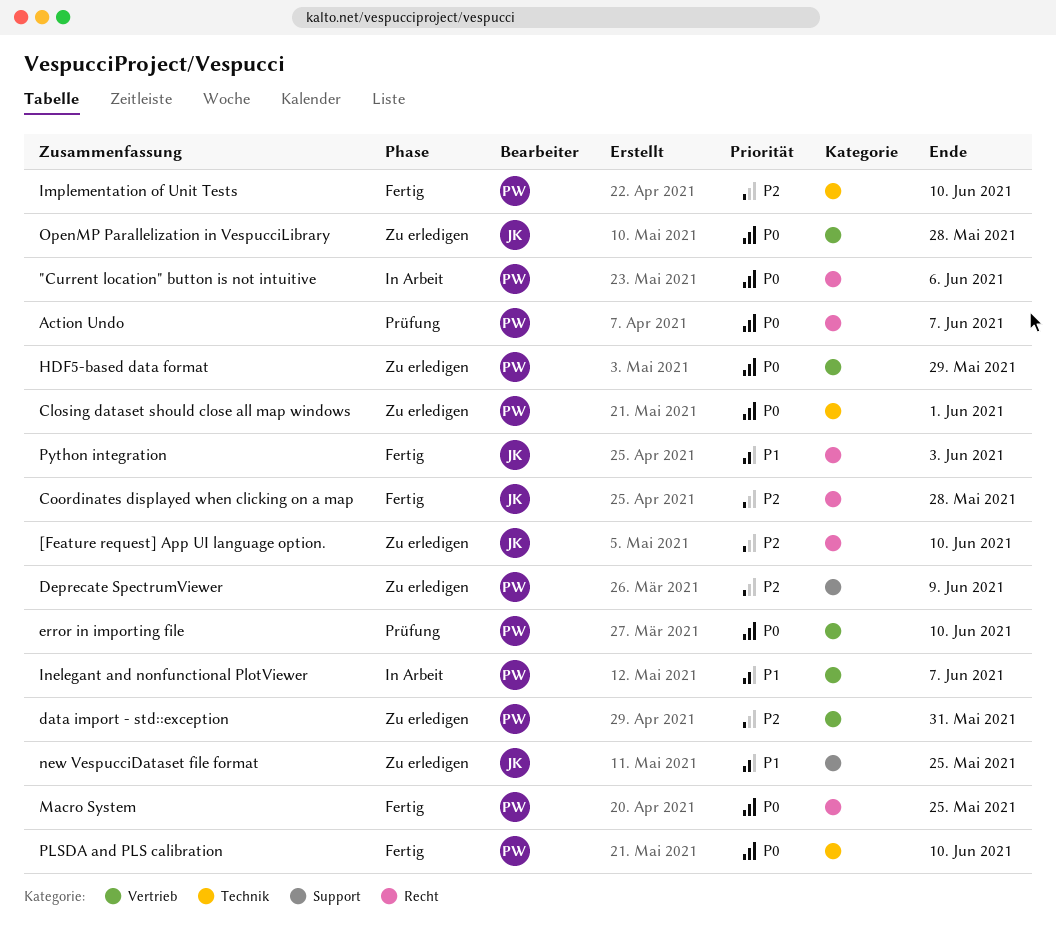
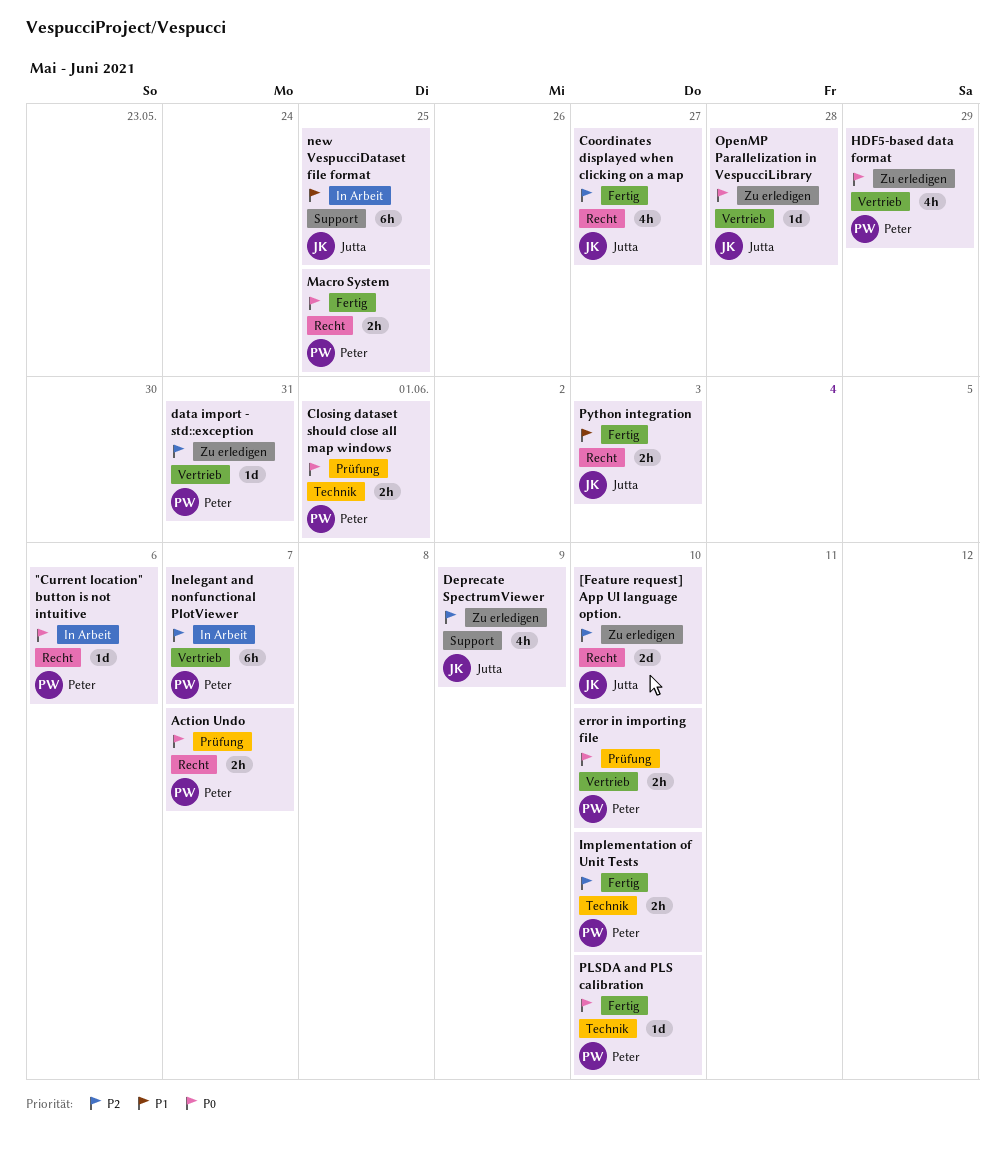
Closing dataset should close all map windows, status: Zu erledigen -> Prüfung
Coordinates displayed when clicking on a map, due: May 28 -> May 27
Deprecate SpectrumViewer, owner: Peter -> Jutta
Inelegant and nonfunctional PlotViewer, priority: P1 -> P2
new VespucciDataset file format, status: Zu erledigen -> In Arbeit

